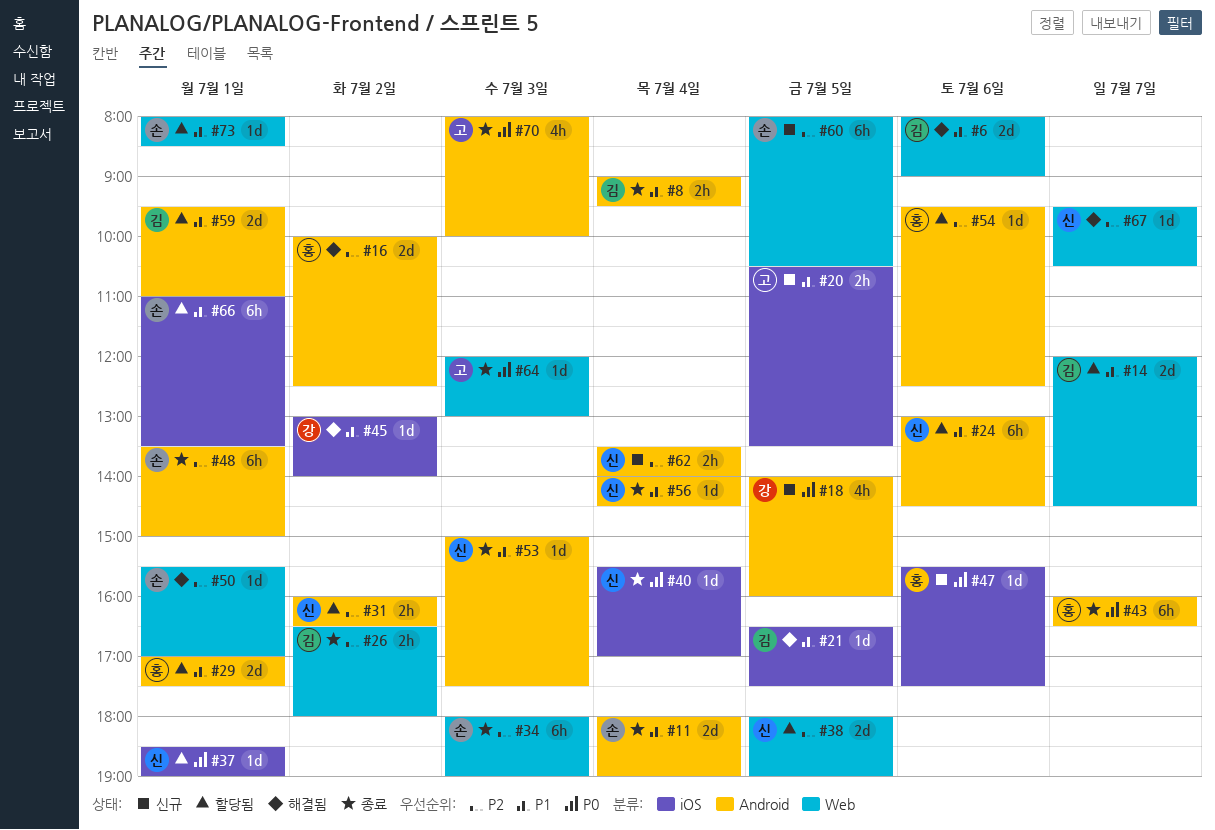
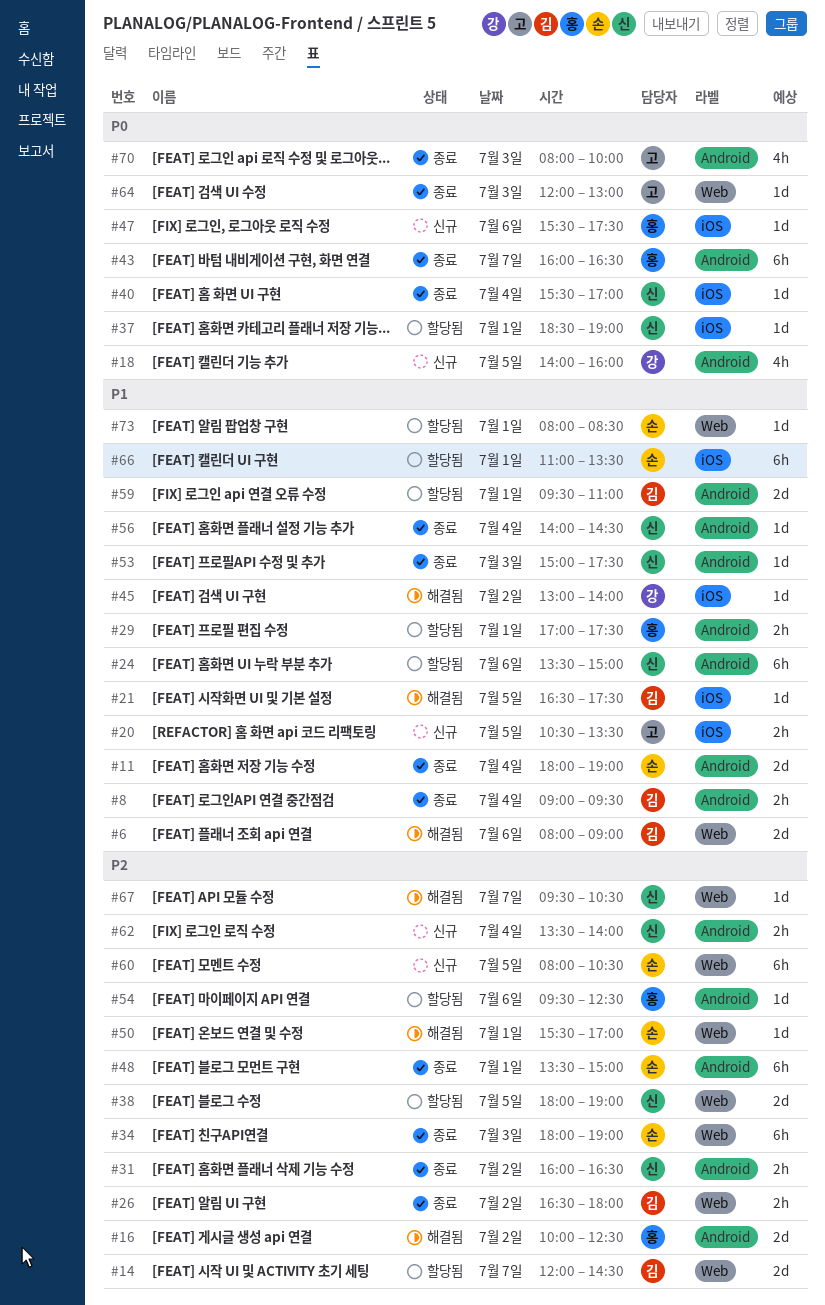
#14, priority: P1 -> P2
#24, begins: 13:00 -> 13:30
#24, ends: 14:30 -> 15:00
#29, estimate: 2d -> 2h
#31, status: 할당됨 -> 종료

